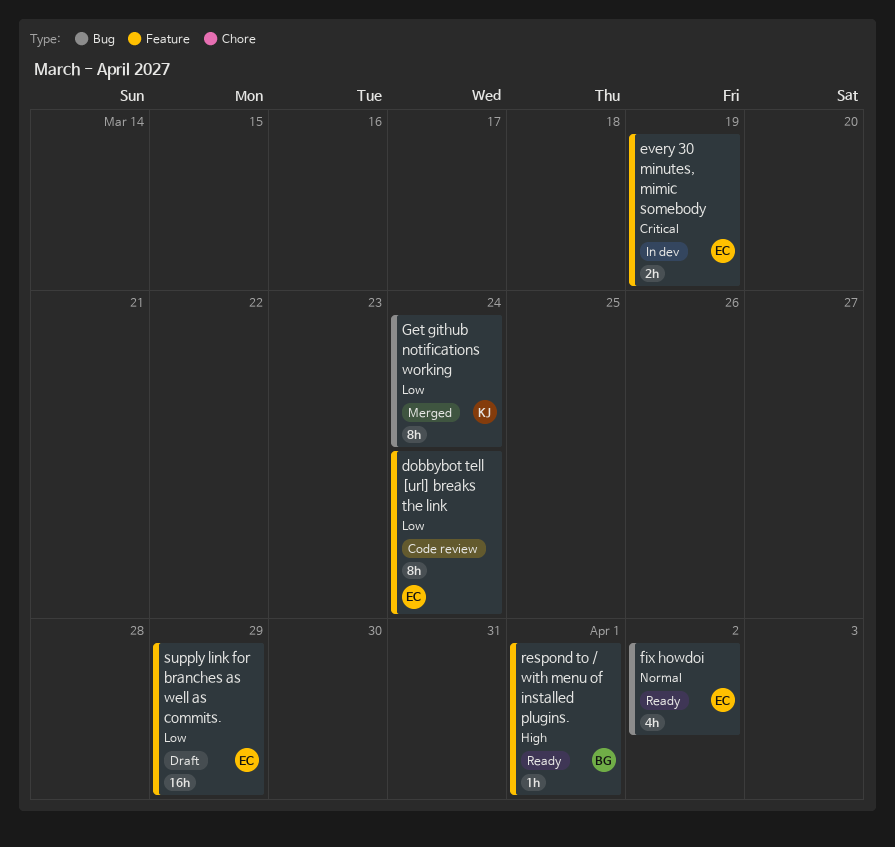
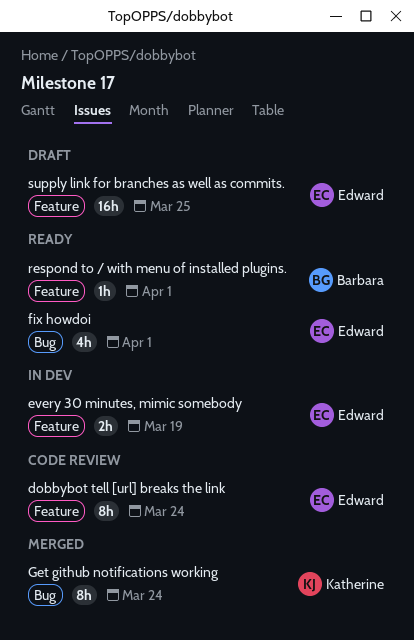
fix howdoi, due: Apr 2 -> Apr 1
supply link for branches as well as commits., due: Mar 29 -> Mar 25

